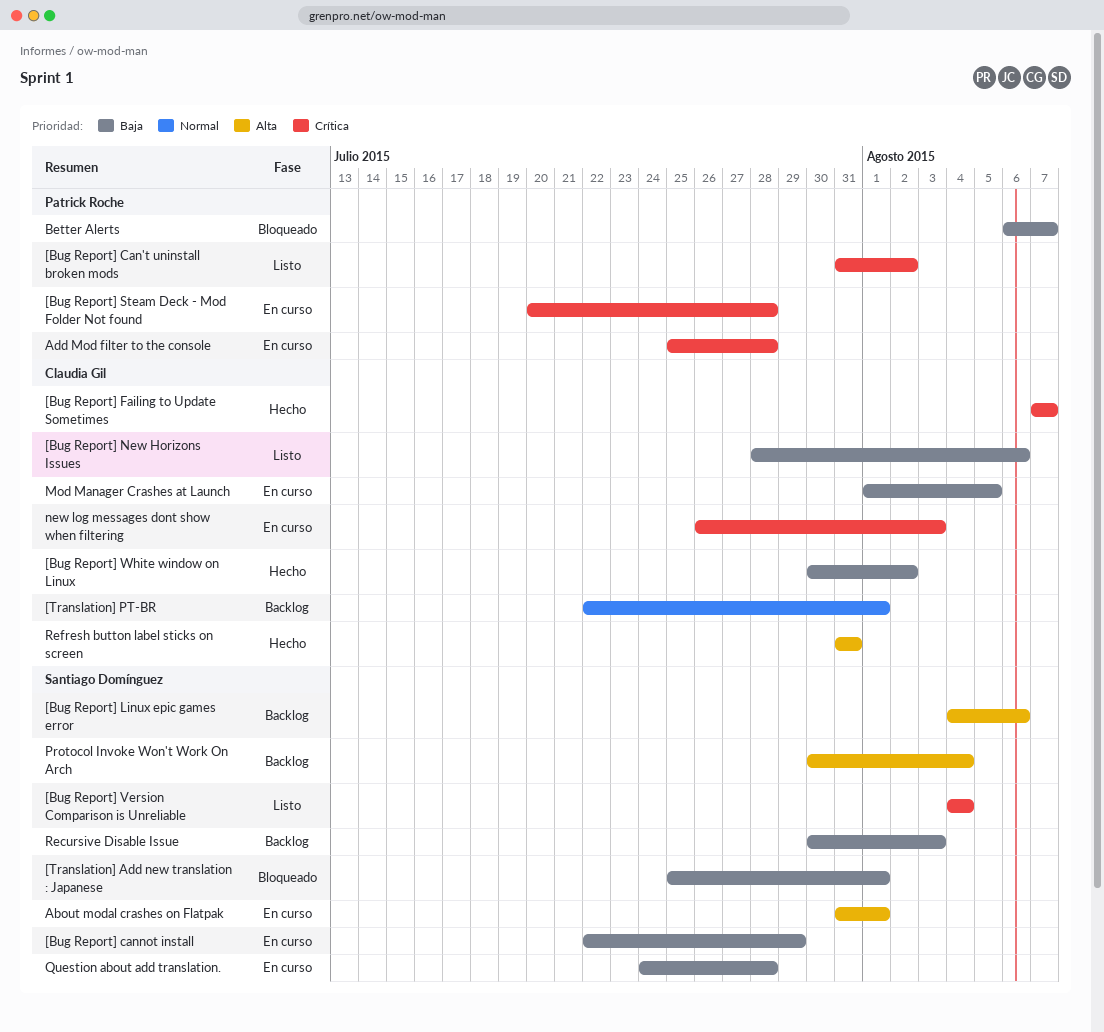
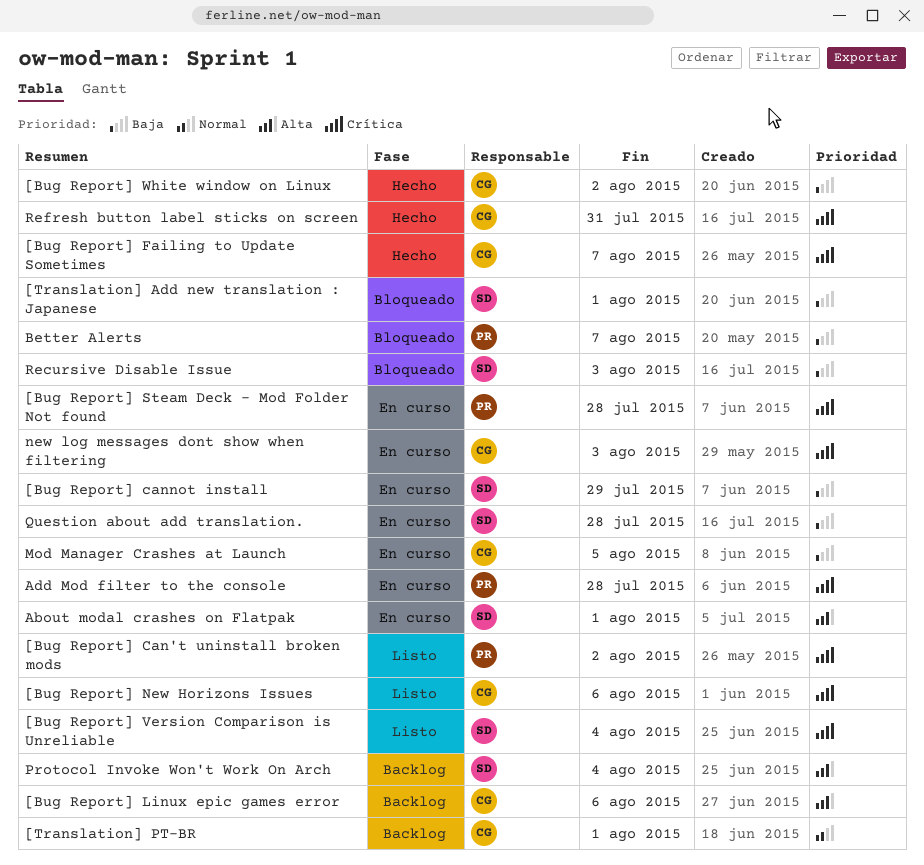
[Bug Report] Linux epic games error, owner: Santiago Domínguez -> Claudia Gil
[Bug Report] New Horizons Issues, priority: Baja -> Crítica
Recursive Disable Issue, status: Backlog -> Bloqueado
Refresh button label sticks on screen, priority: Alta -> Crítica

